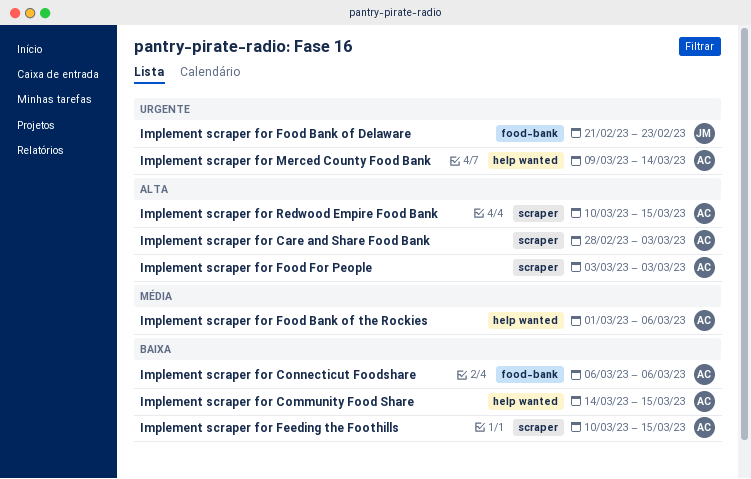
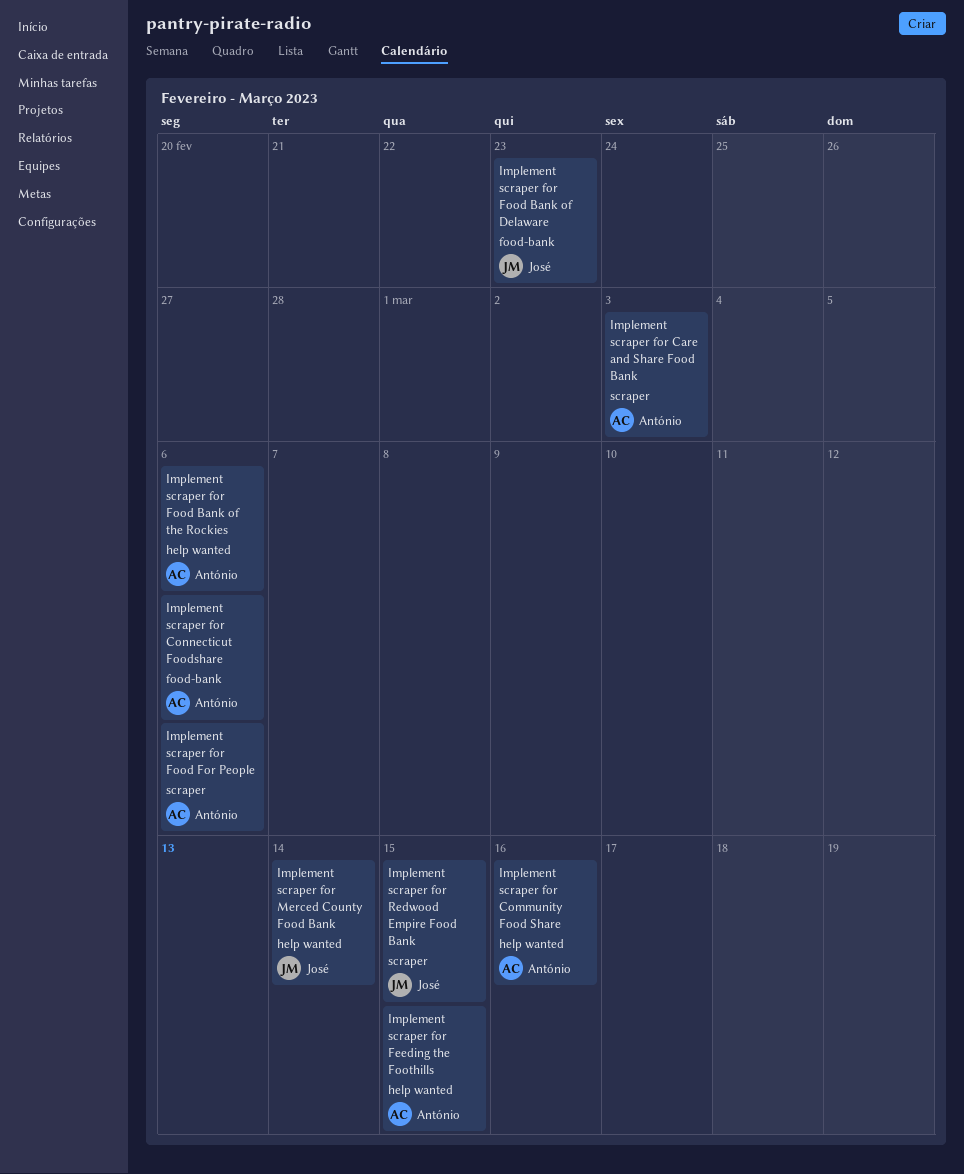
Implement scraper for Community Food Share, due: Mar 15 -> Mar 16
Implement scraper for Feeding the Foothills, label: scraper -> help wanted
Implement scraper for Food For People, due: Mar 3 -> Mar 6
Implement scraper for Merced County Food Bank, owner: António -> José
Implement scraper for Redwood Empire Food Bank, owner: António -> José

